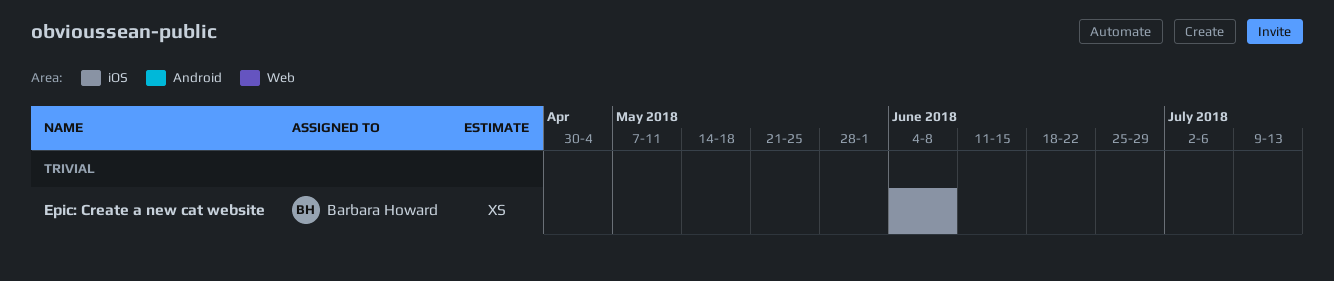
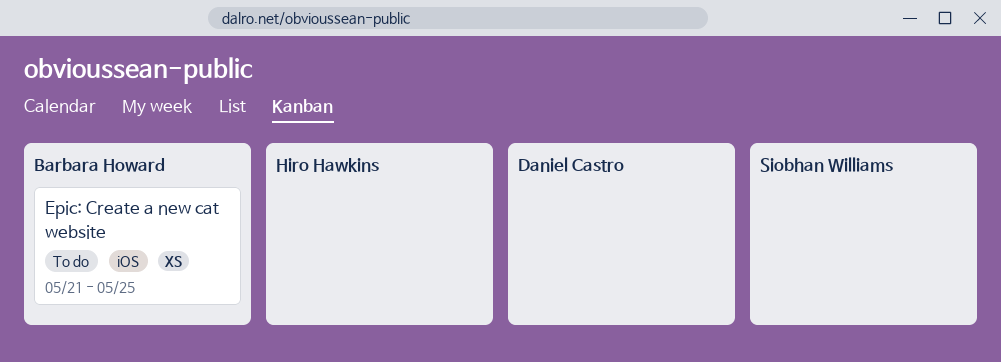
Epic: Create a new cat website, start: Jun 4 -> May 21
Epic: Create a new cat website, due: Jun 8 -> May 25

